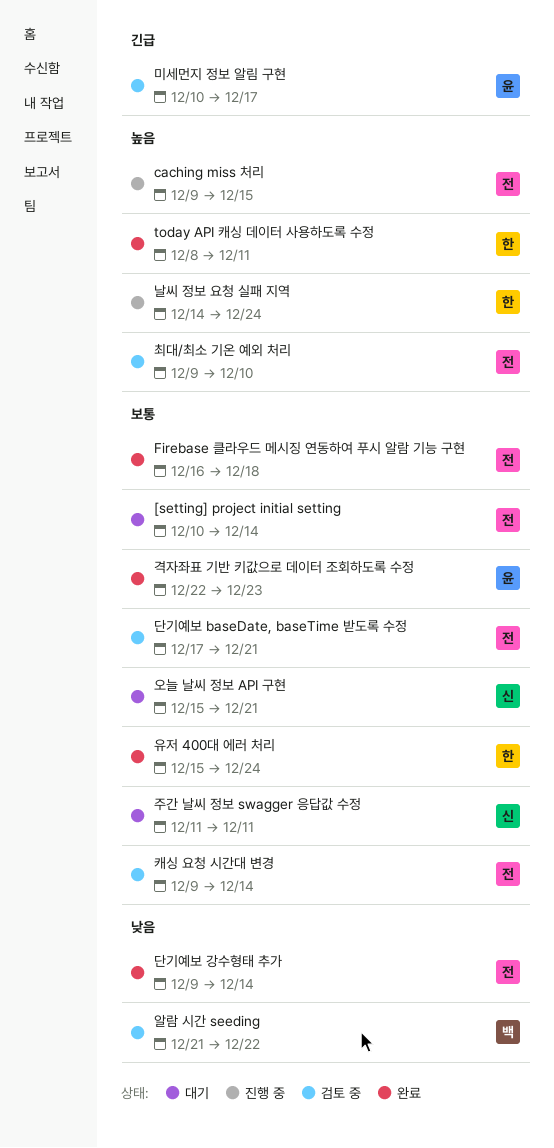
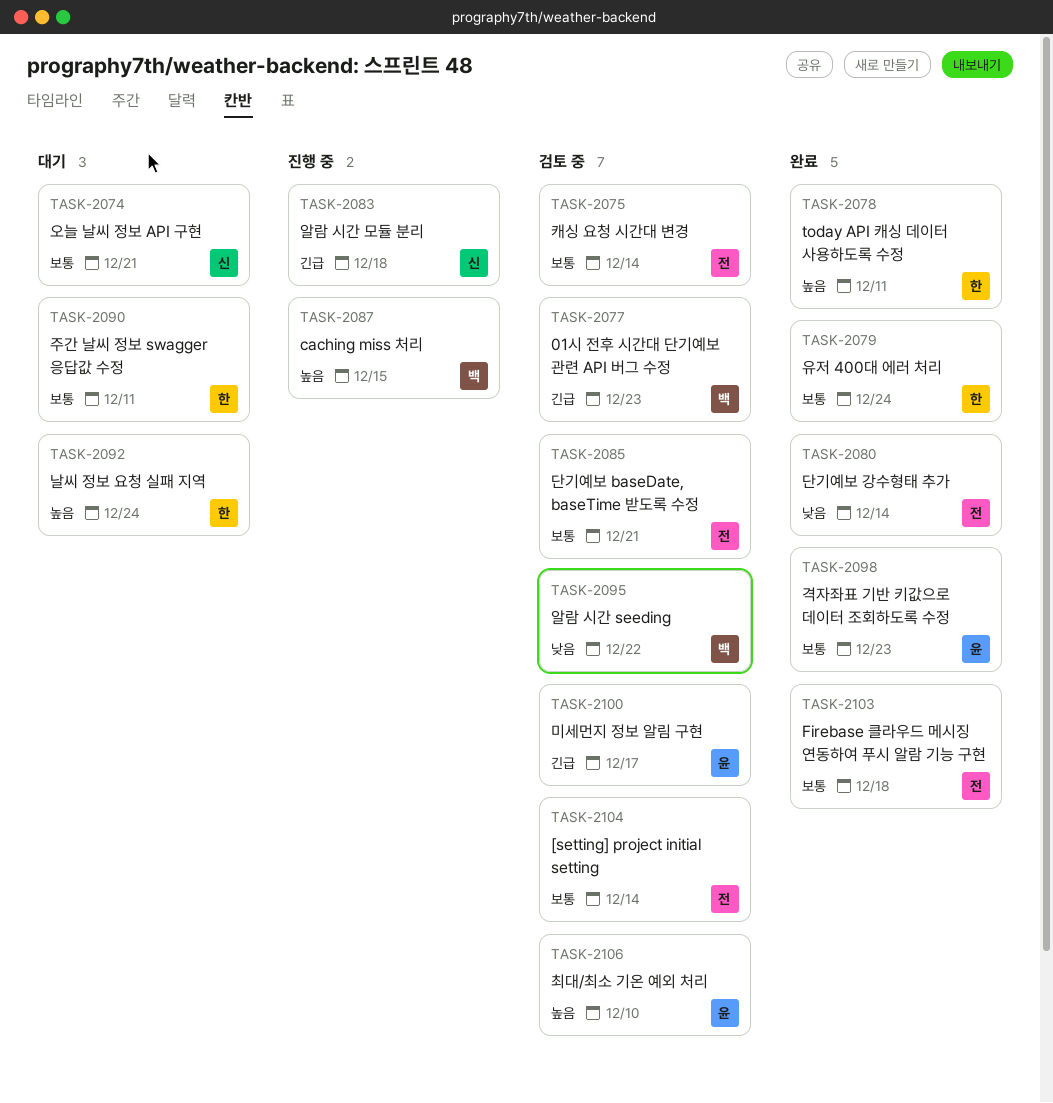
01시 전후 시간대 단기예보 관련 API 버그 수정: none -> present
[setting] project initial setting, status: 대기 -> 검토 중
caching miss 처리, owner: 전 -> 백
날씨 정보 요청 실패 지역, status: 진행 중 -> 대기
알람 시간 모듈 분리: none -> present
주간 날씨 정보 swagger 응답값 수정, owner: 신 -> 한
최대/최소 기온 예외 처리, owner: 전 -> 윤

